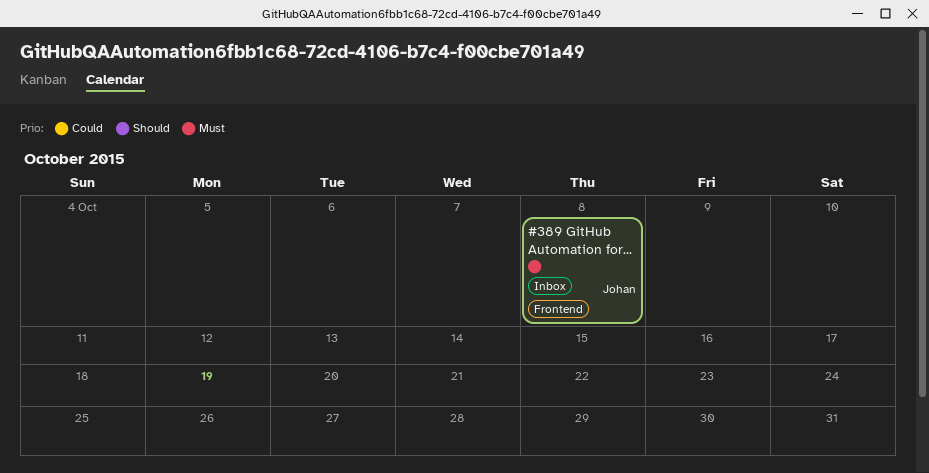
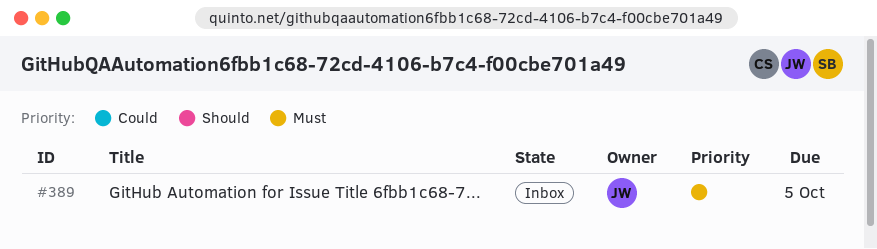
#389, due: Oct 8 -> Oct 5

